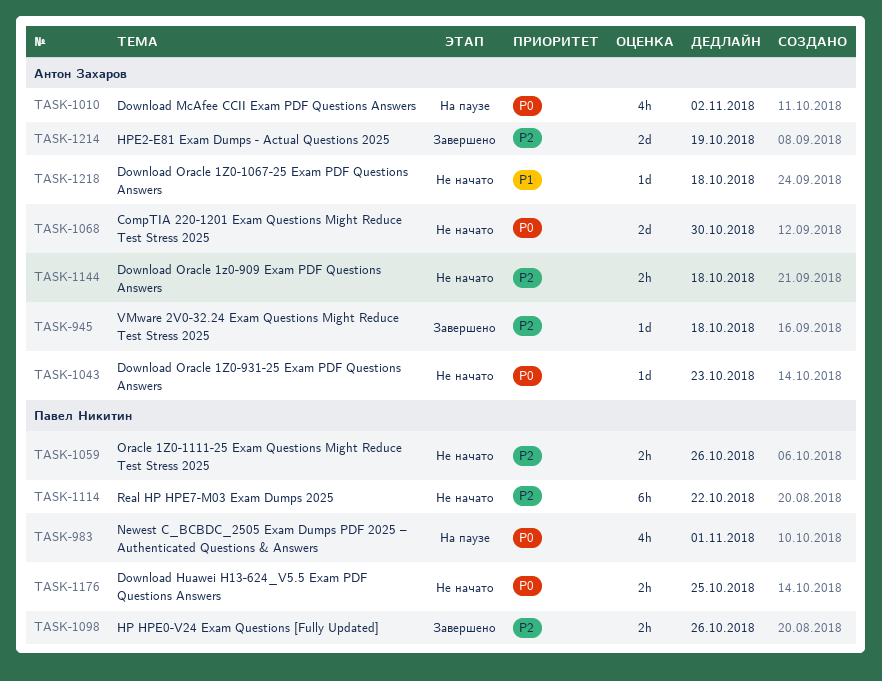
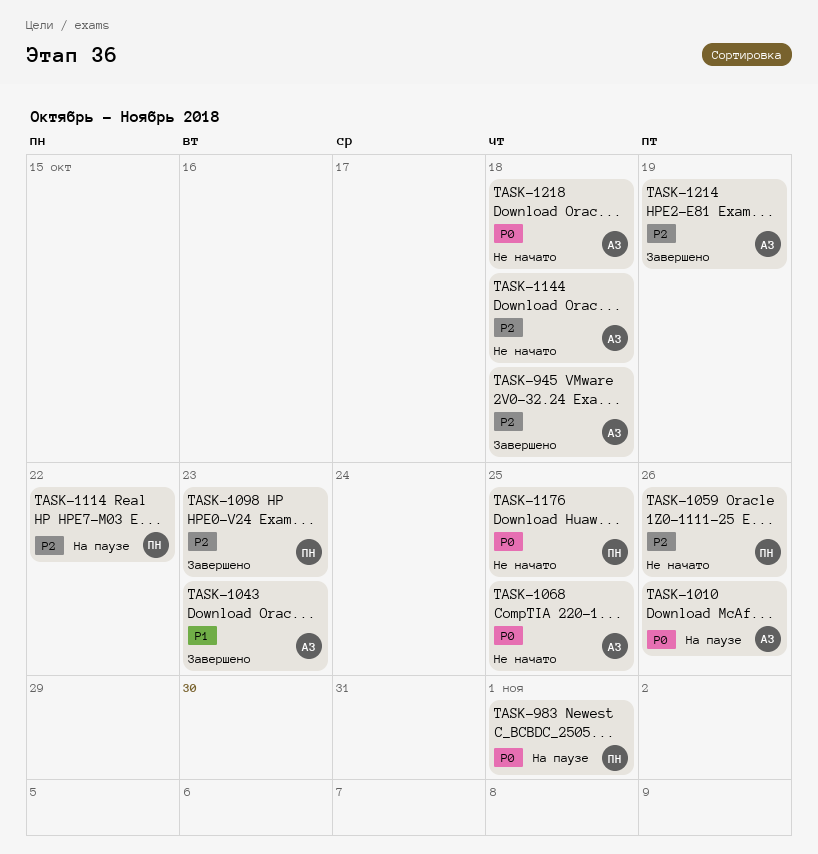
TASK-1010, due: Nov 2 -> Oct 26
TASK-1043, status: Не начато -> Завершено
TASK-1043, priority: P0 -> P1
TASK-1068, due: Oct 30 -> Oct 25
TASK-1098, due: Oct 26 -> Oct 23
TASK-1114, status: Не начато -> На паузе
TASK-1218, priority: P1 -> P0

